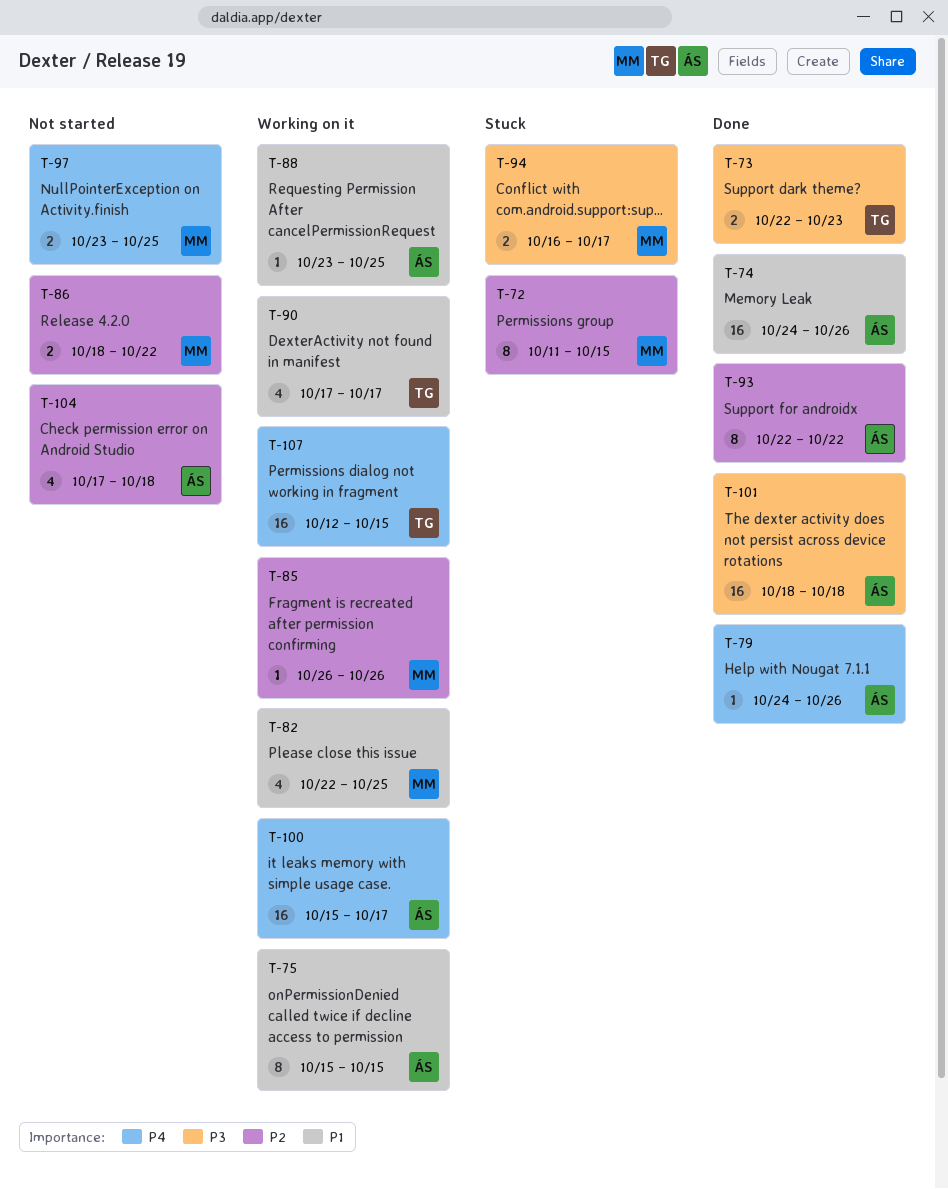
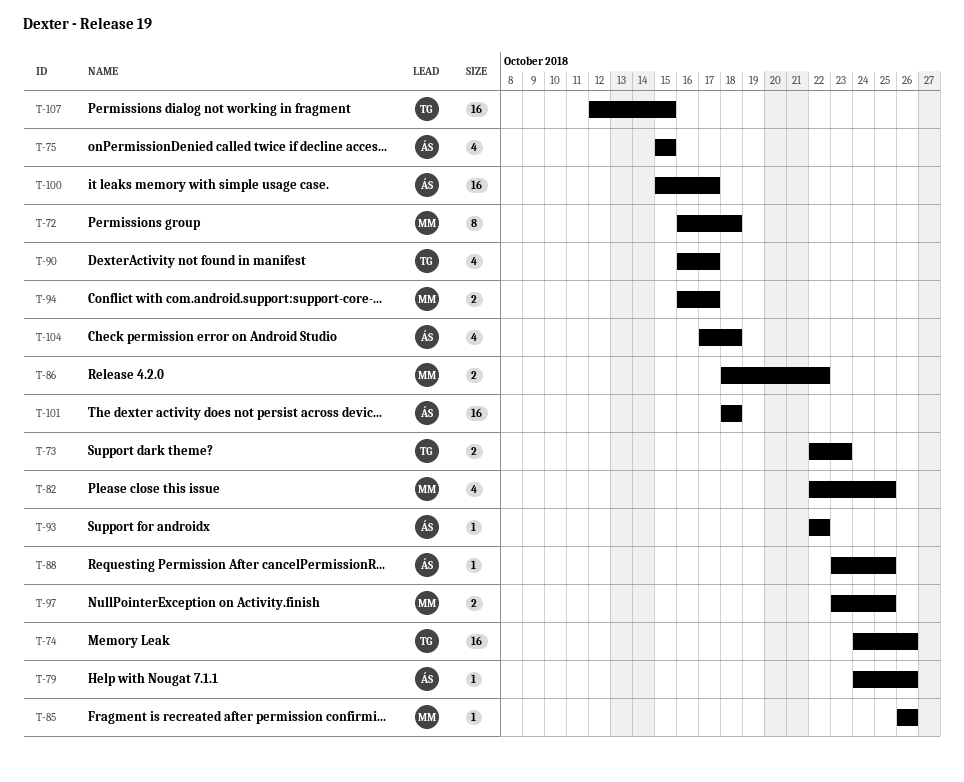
T-72, start: Oct 11 -> Oct 16
T-72, due: Oct 15 -> Oct 18
T-74, owner: ÁS -> TG
T-75, estimate: 8 -> 4
T-90, start: Oct 17 -> Oct 16
T-93, estimate: 8 -> 1

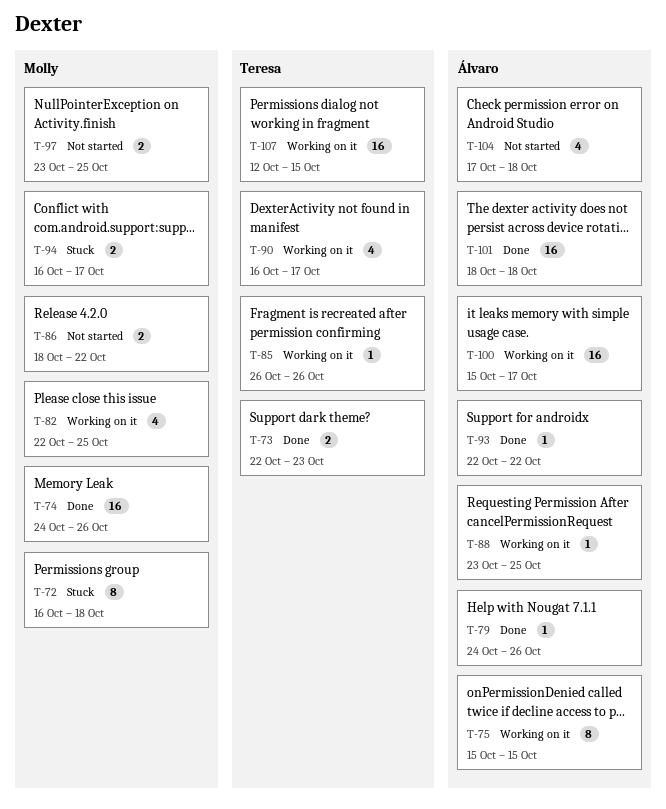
T-74, owner: Teresa -> Molly
T-75, estimate: 4 -> 8
T-85, owner: Molly -> Teresa

